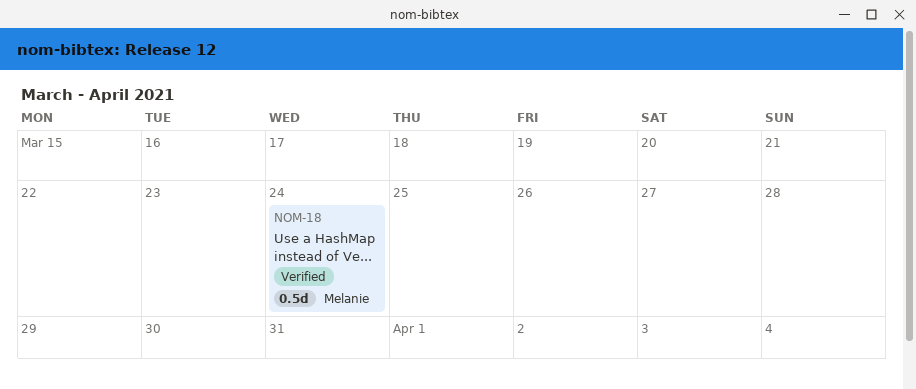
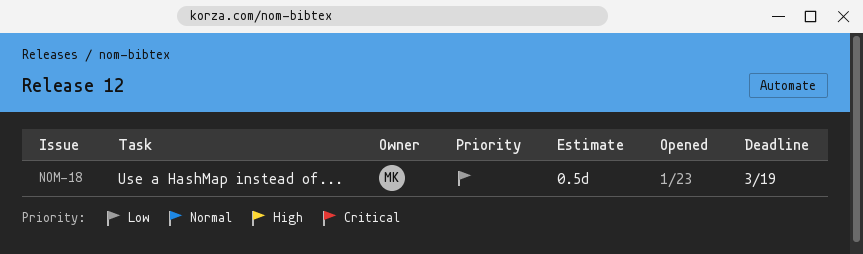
NOM-18, due: Mar 24 -> Mar 19

